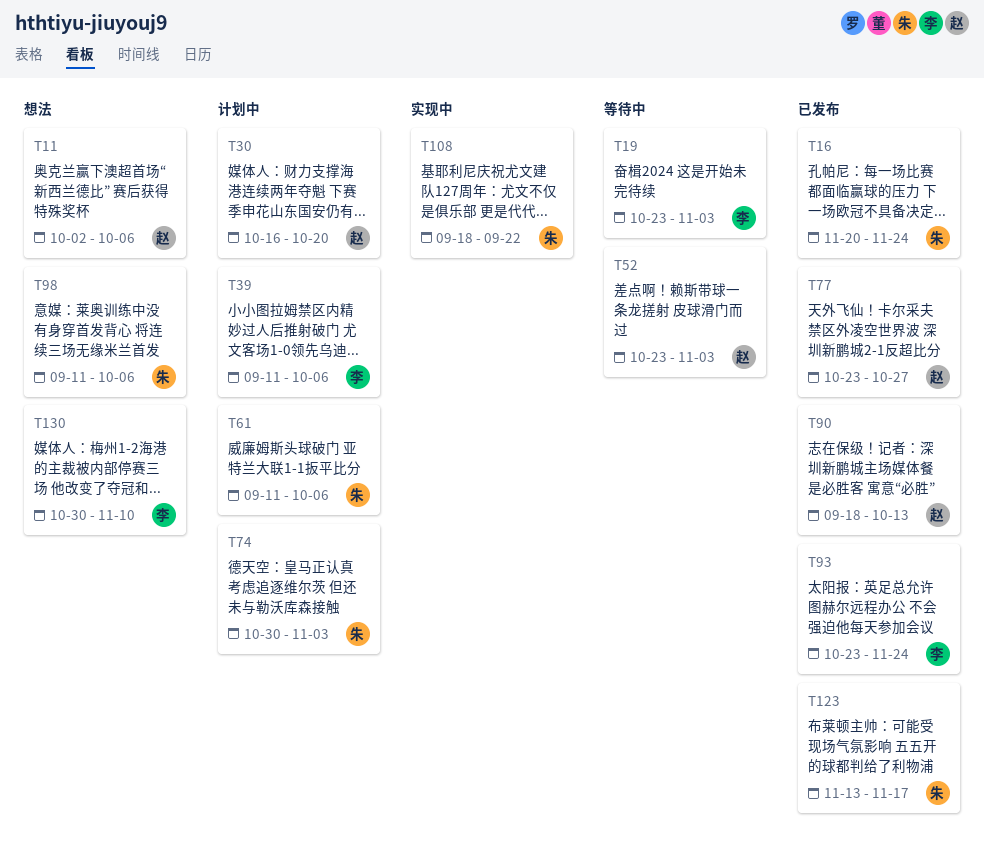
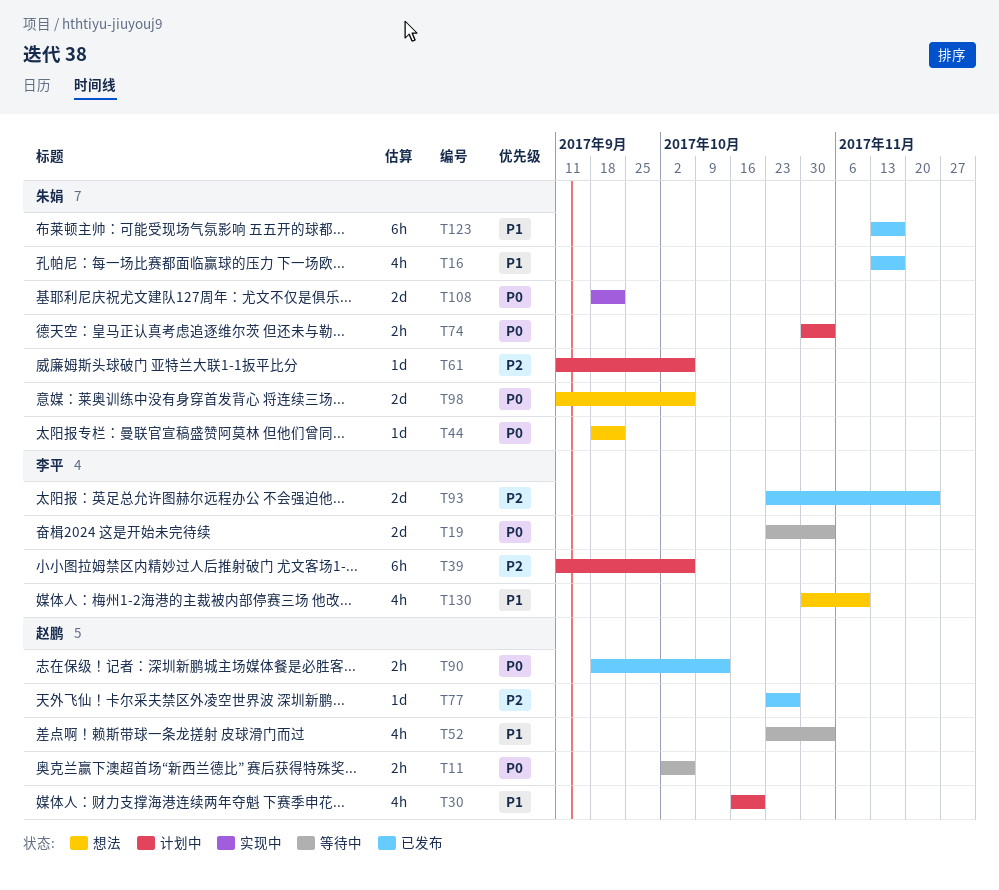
T11, status: 想法 -> 等待中
T16, start: Nov 20 -> Nov 13
T16, due: Nov 24 -> Nov 17
T44: none -> present

